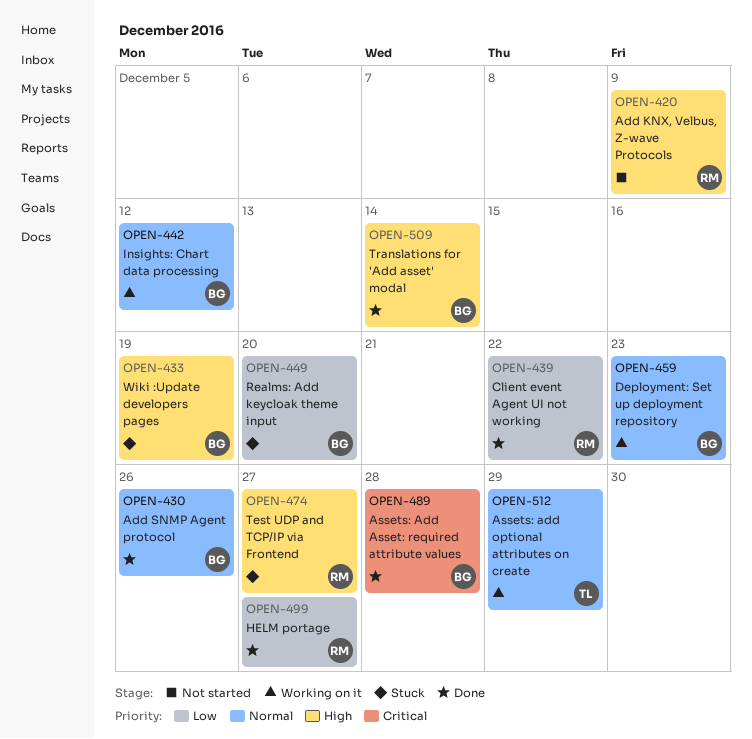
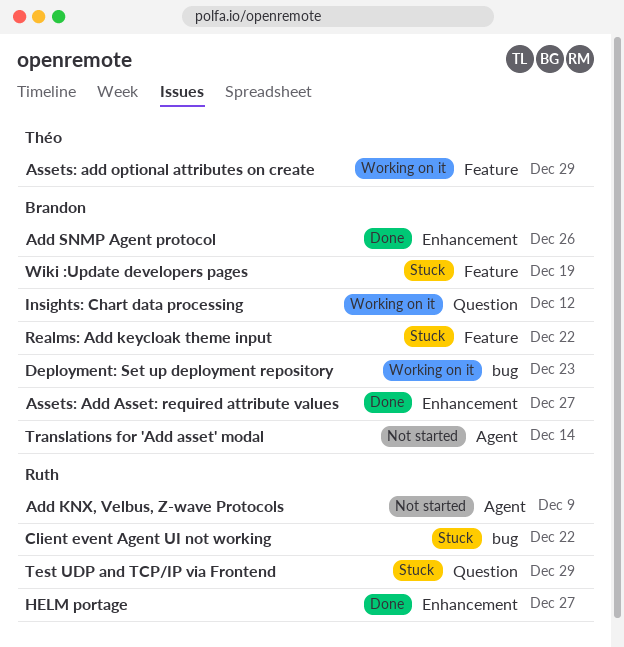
Assets: Add Asset: required attribute values, due: Dec 28 -> Dec 27
Client event Agent UI not working, status: Done -> Stuck
Realms: Add keycloak theme input, due: Dec 20 -> Dec 22
Test UDP and TCP/IP via Frontend, due: Dec 27 -> Dec 29
Translations for 'Add asset' modal, status: Done -> Not started

